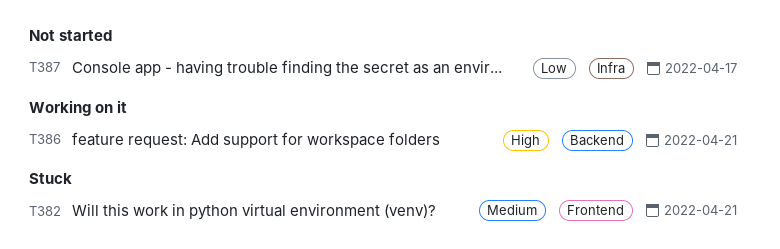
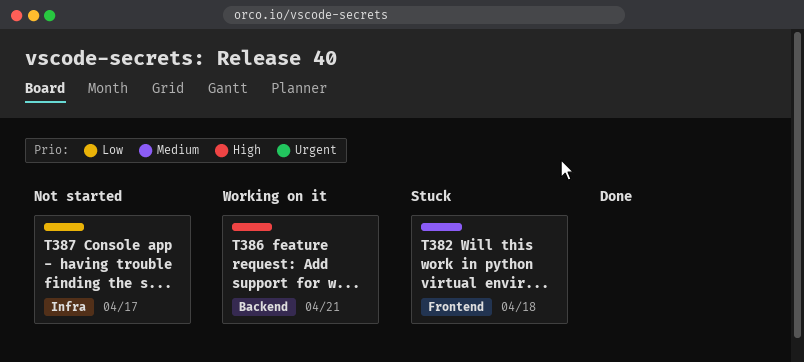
T382, due: Apr 21 -> Apr 18

